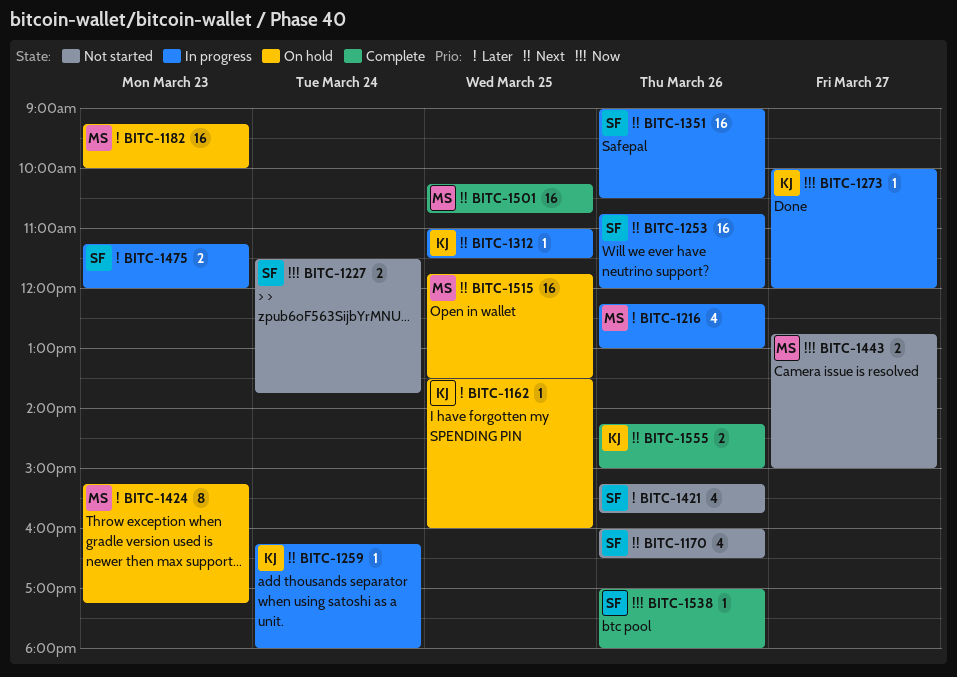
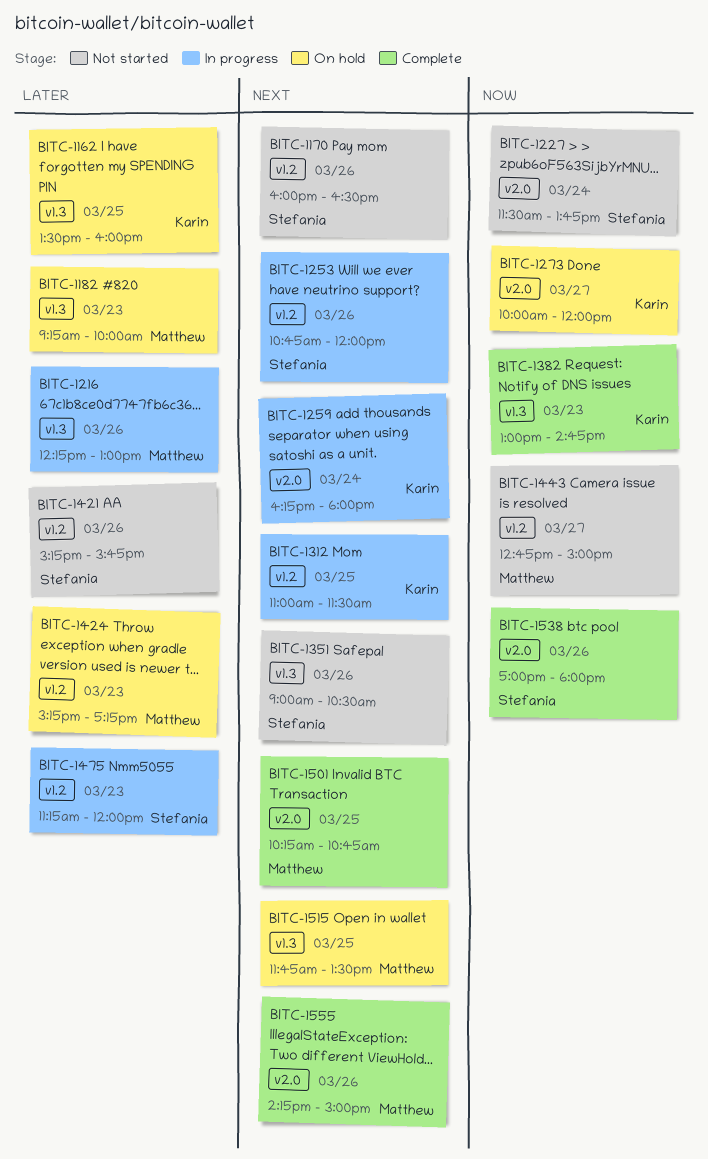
BITC-1273, status: In progress -> On hold
BITC-1351, status: In progress -> Not started
BITC-1382: none -> present
BITC-1555, owner: Karin -> Matthew

